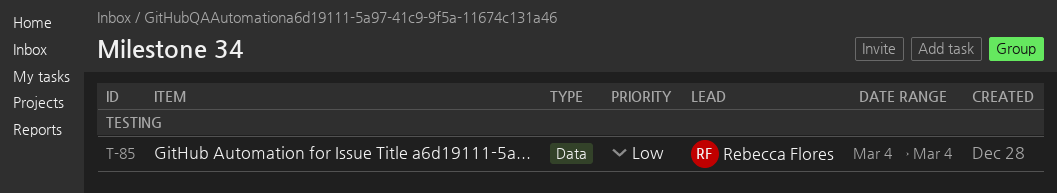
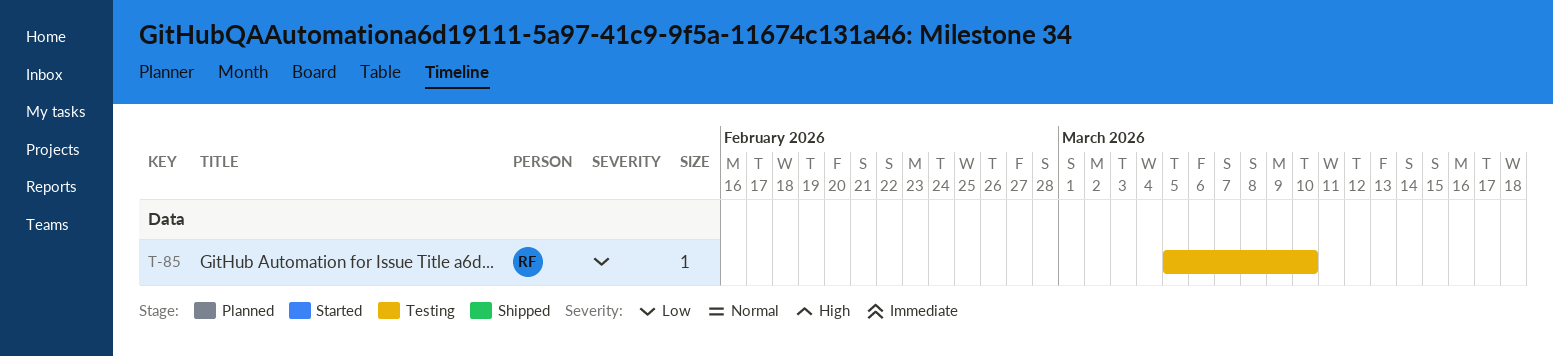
T-85, start: Mar 4 -> Mar 5
T-85, due: Mar 4 -> Mar 10

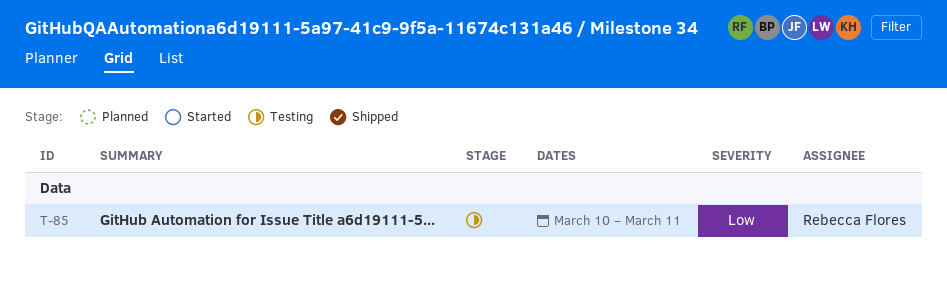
T-85, start: Mar 5 -> Mar 10
T-85, due: Mar 10 -> Mar 11

